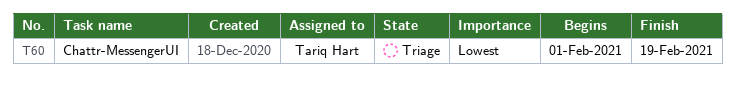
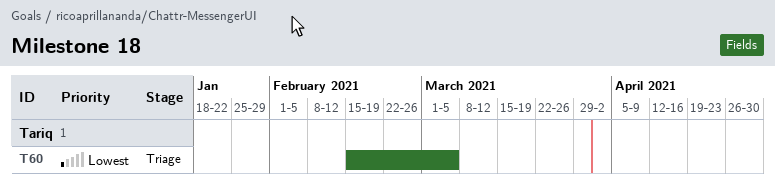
T60, start: Feb 1 -> Feb 15
T60, due: Feb 19 -> Mar 5

